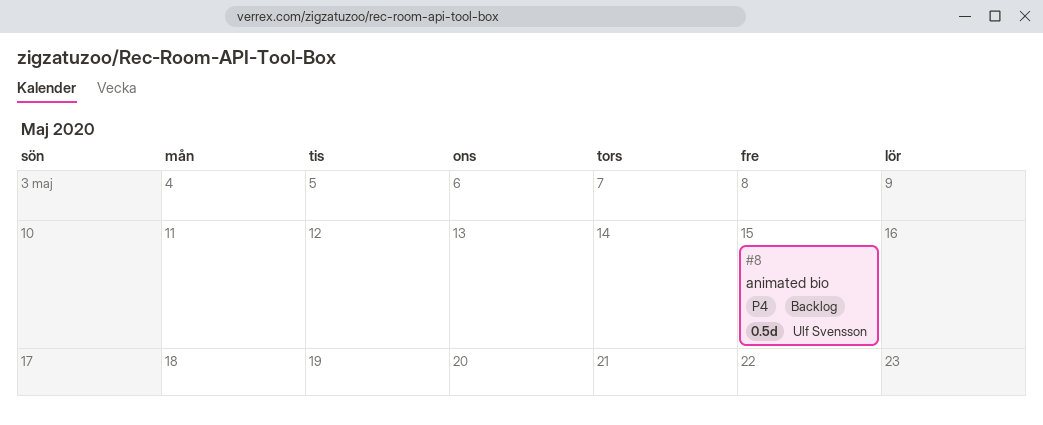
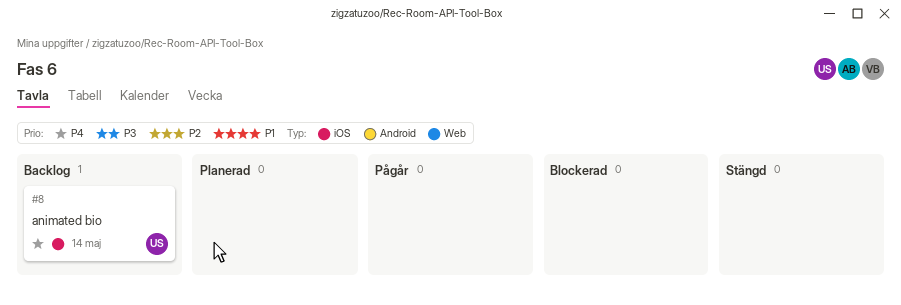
#8, due: May 15 -> May 14

